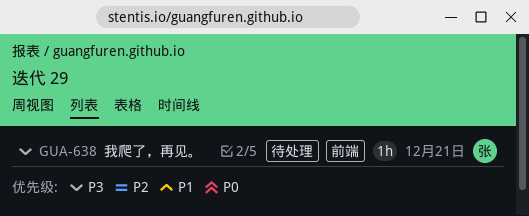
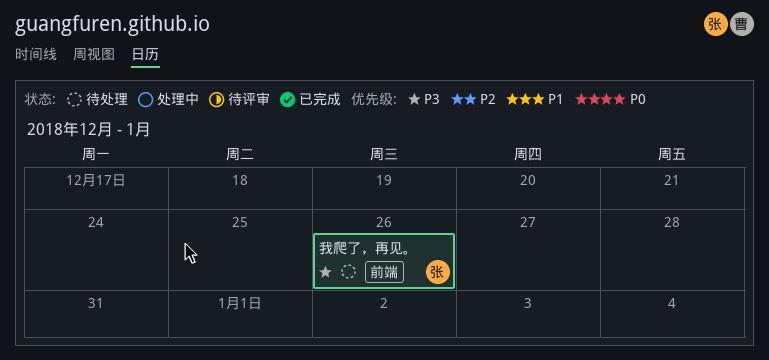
我爬了，再见。, due: Dec 21 -> Dec 26

